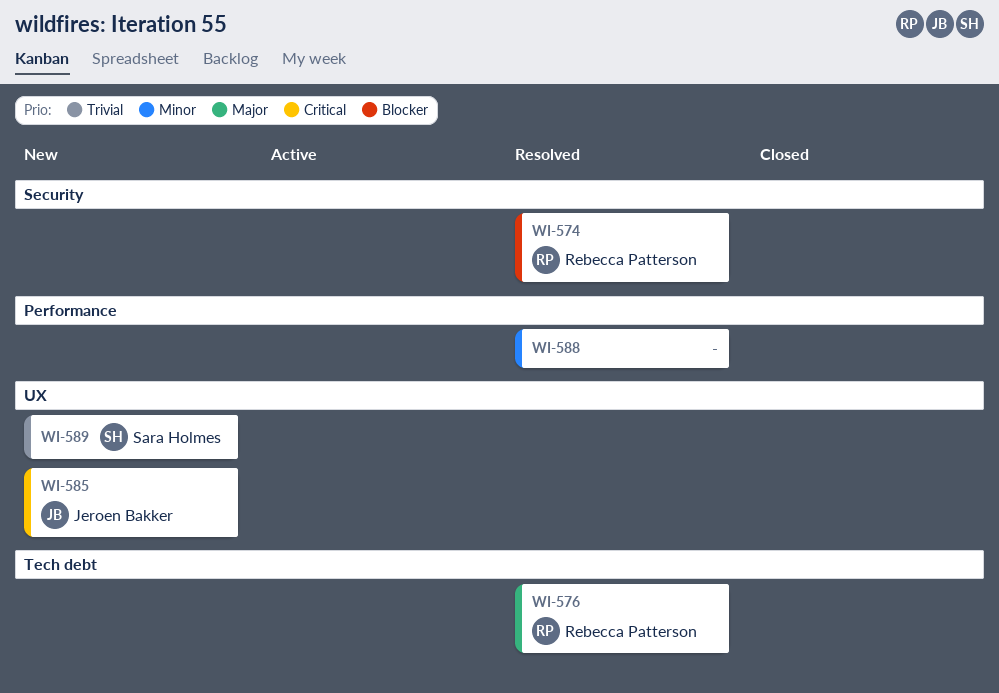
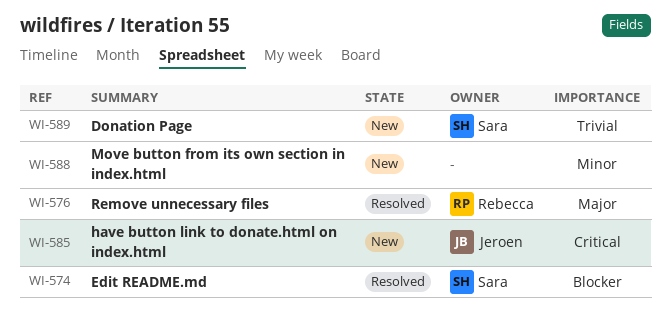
WI-574, owner: Rebecca Patterson -> Sara Holmes
WI-588, status: Resolved -> New

